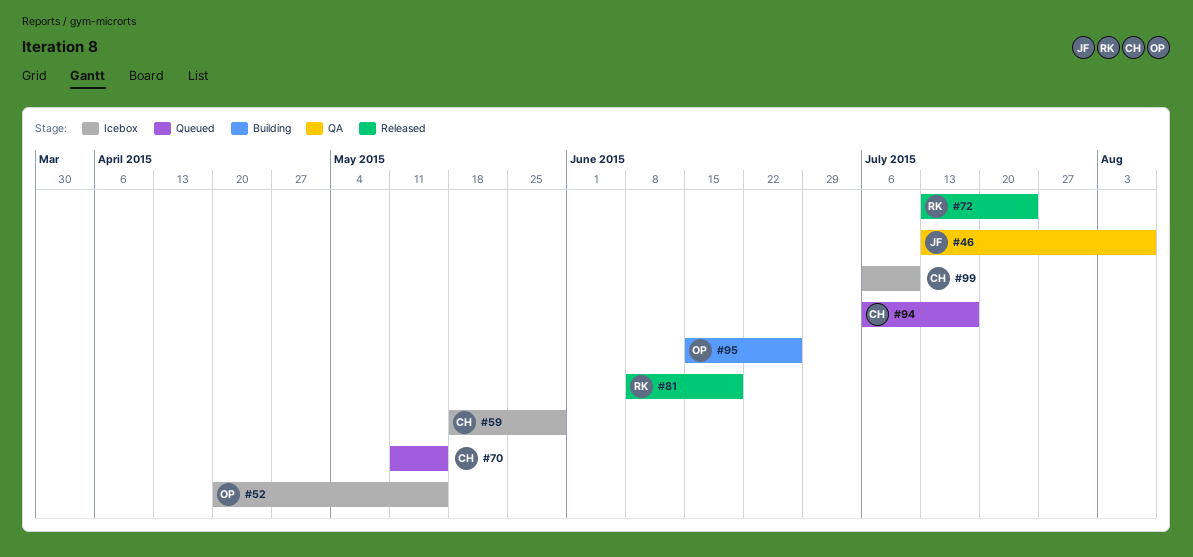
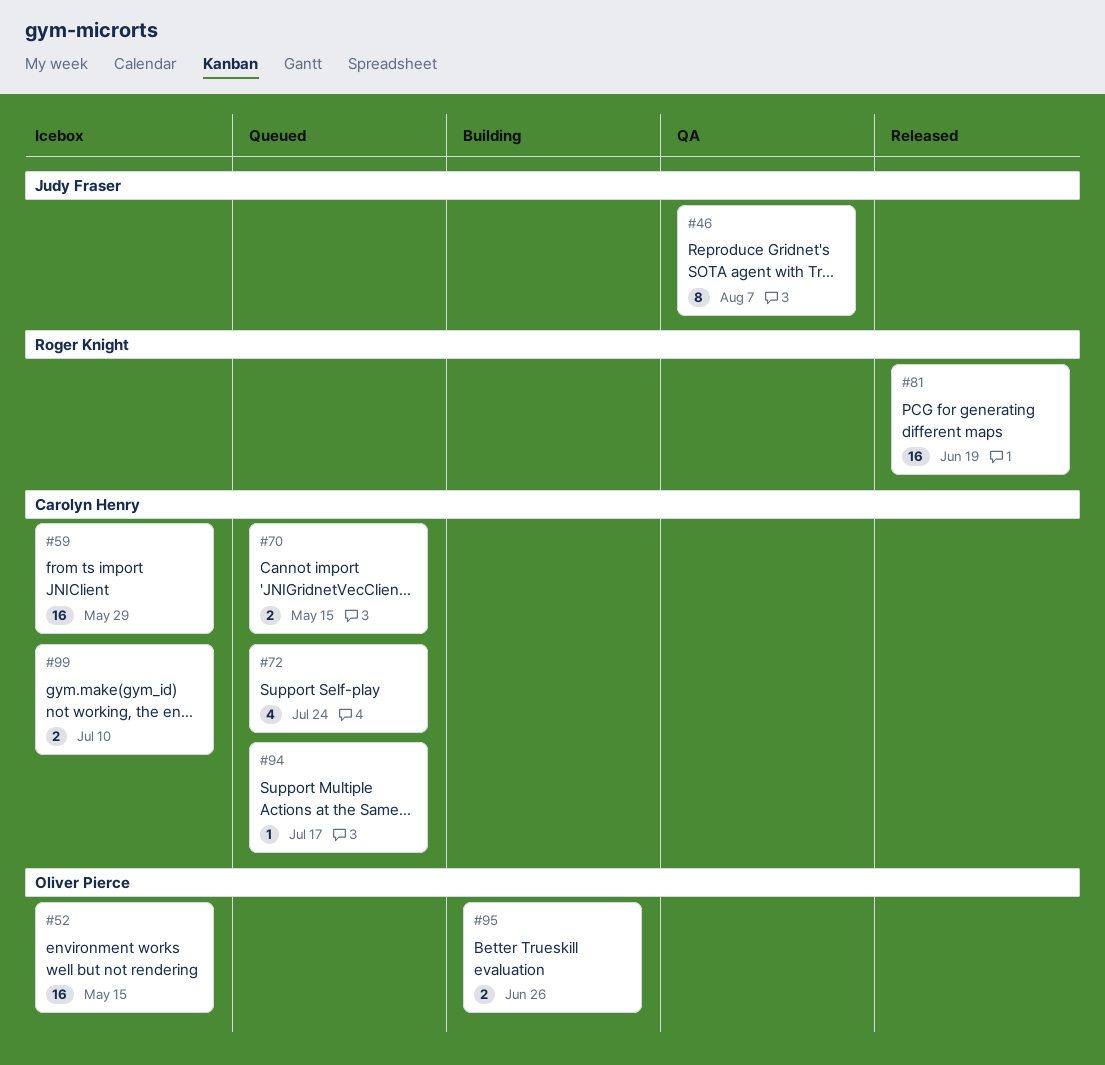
#72, status: Released -> Queued
#72, owner: Roger Knight -> Carolyn Henry

